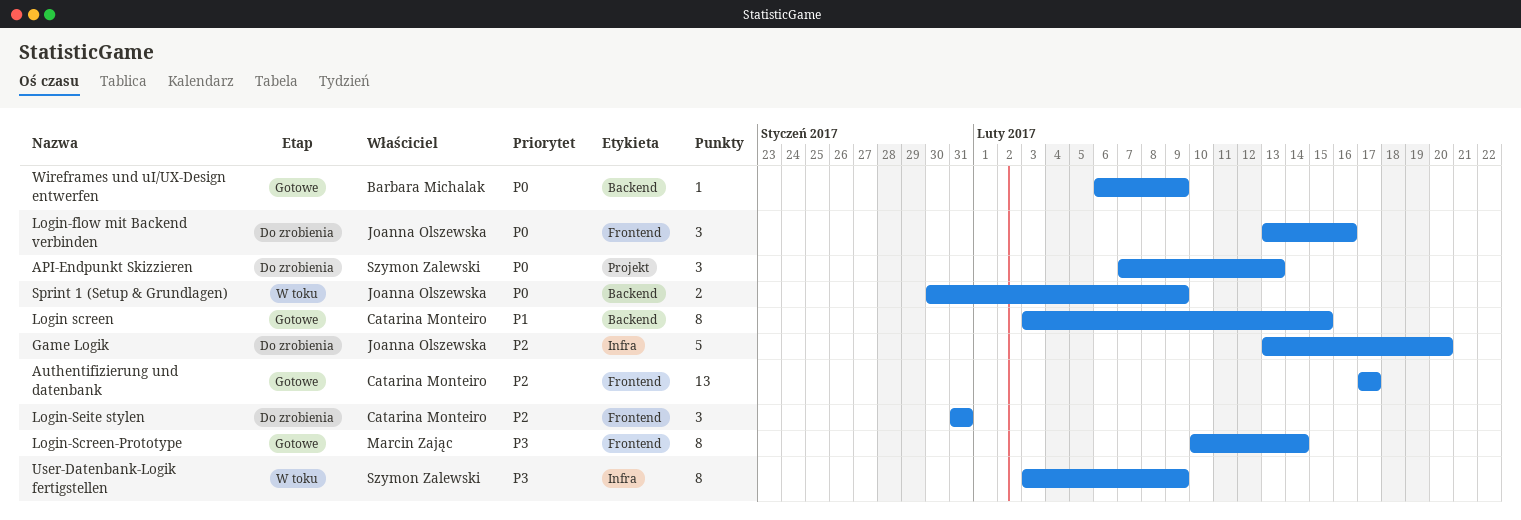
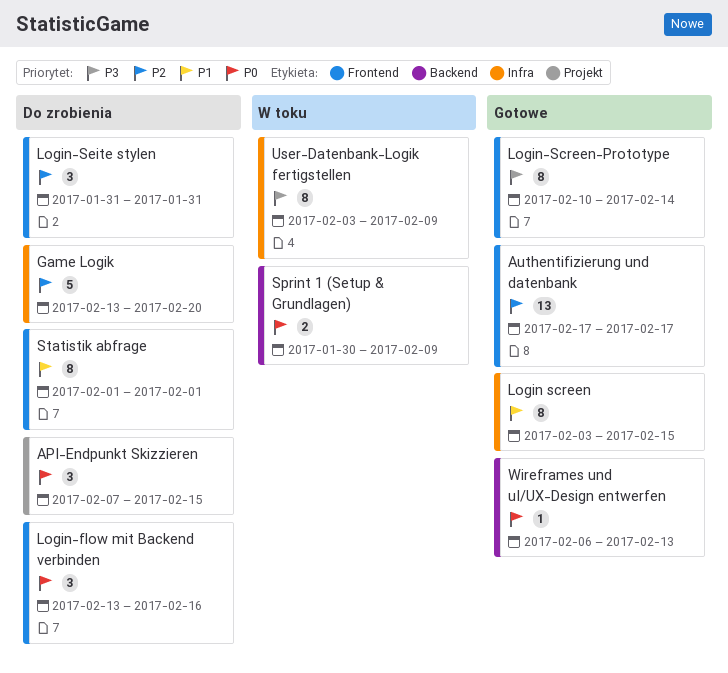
API-Endpunkt Skizzieren, due: Feb 13 -> Feb 15
Login screen, label: Backend -> Infra
Statistik abfrage: none -> present
Wireframes und uI/UX-Design entwerfen, due: Feb 9 -> Feb 13

